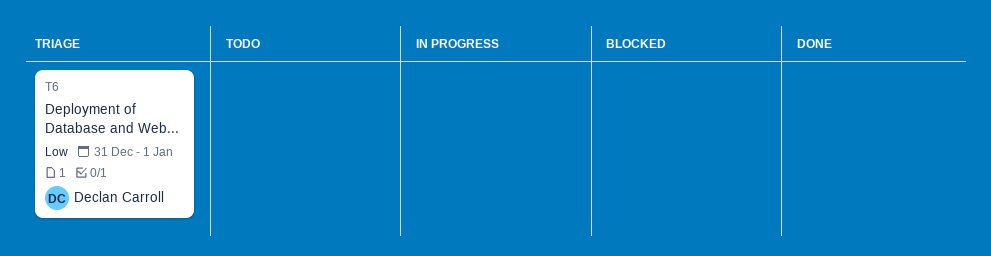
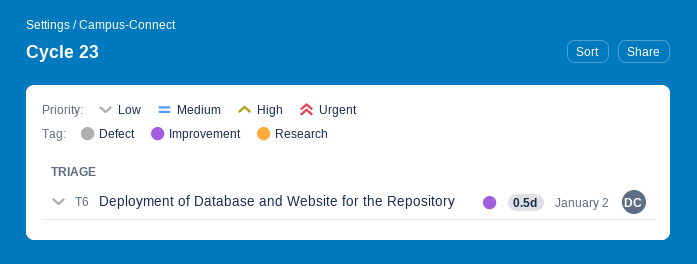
T6, due: Jan 1 -> Jan 2

